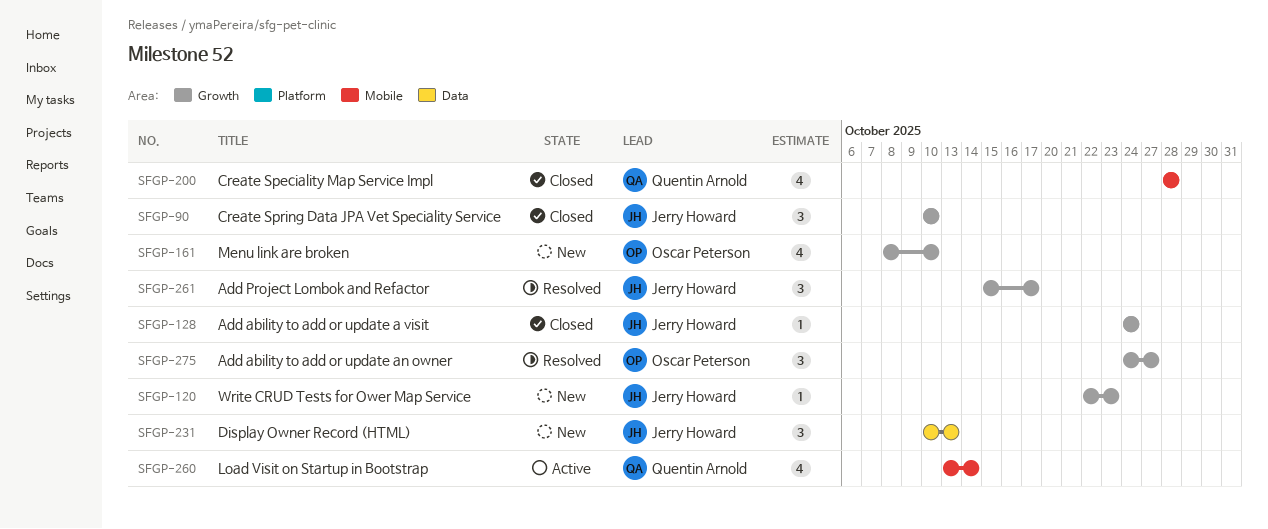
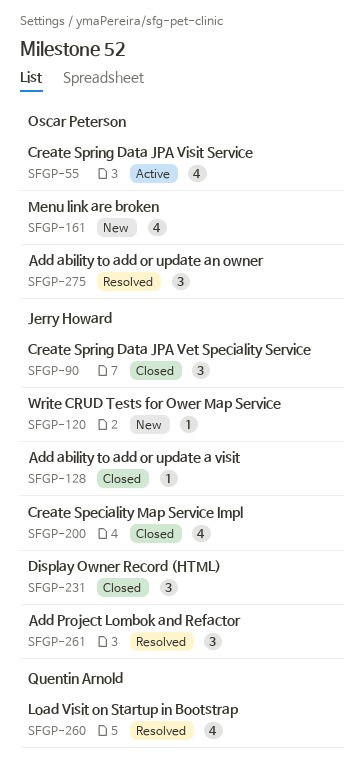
SFGP-55: none -> present
SFGP-200, owner: Quentin Arnold -> Jerry Howard
SFGP-231, status: New -> Closed
SFGP-260, status: Active -> Resolved

